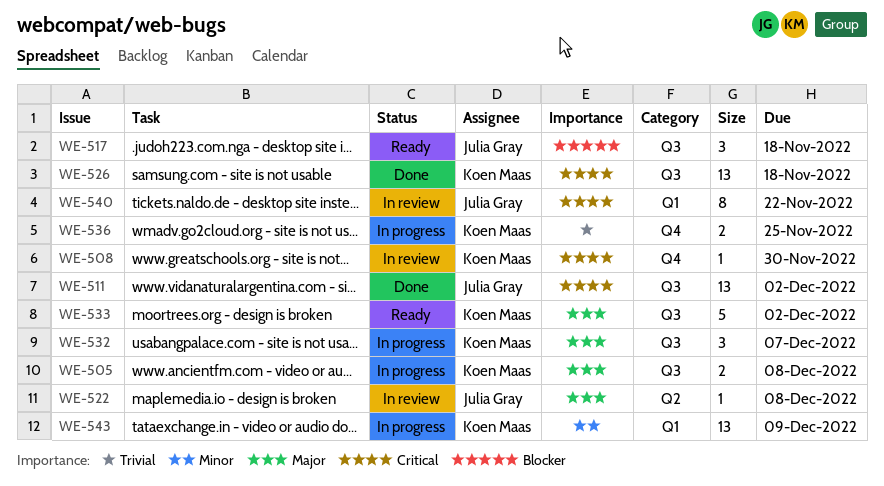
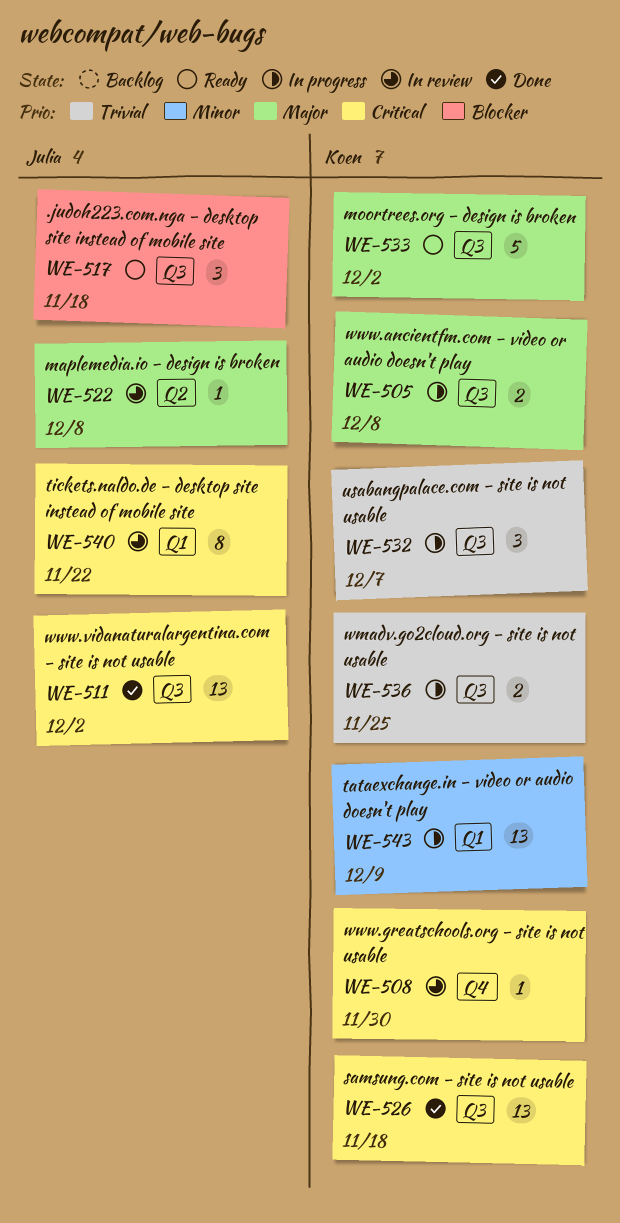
WE-532, priority: Major -> Trivial
WE-536, label: Q4 -> Q3

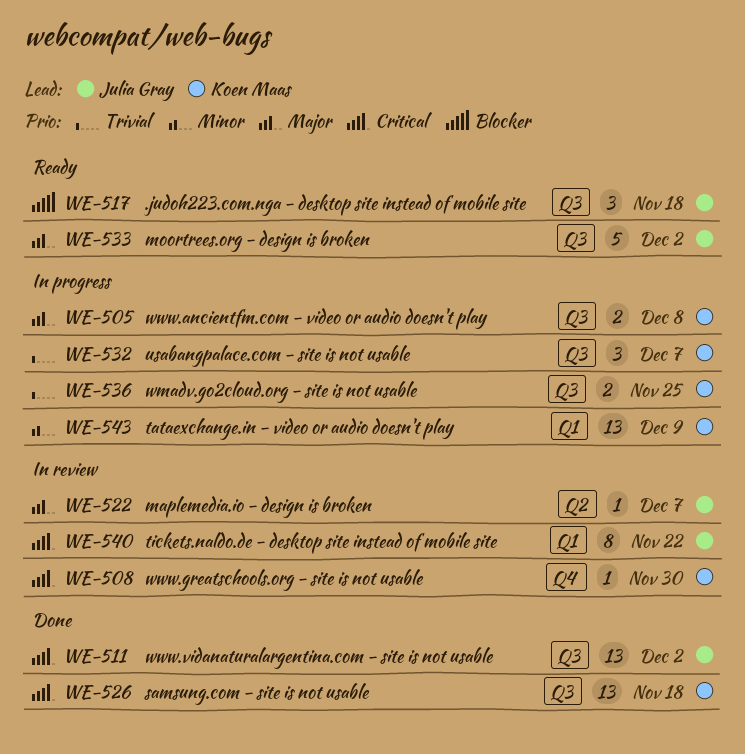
WE-522, due: Dec 8 -> Dec 7
WE-533, owner: Koen Maas -> Julia Gray

